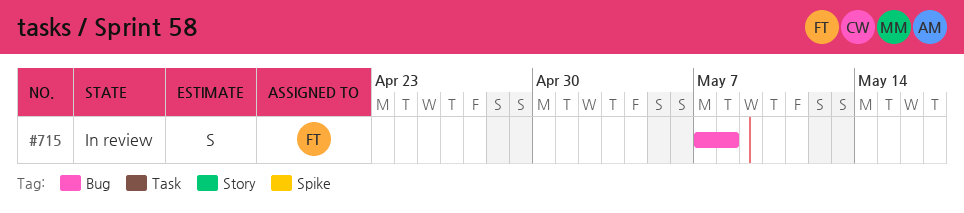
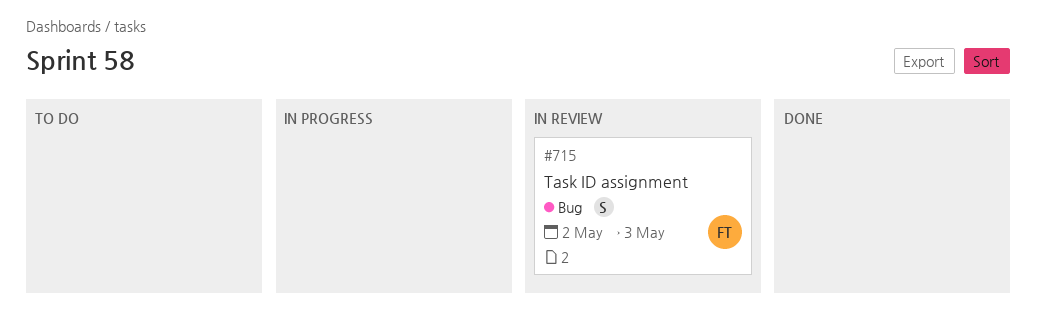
#715, start: May 7 -> May 2
#715, due: May 8 -> May 3

